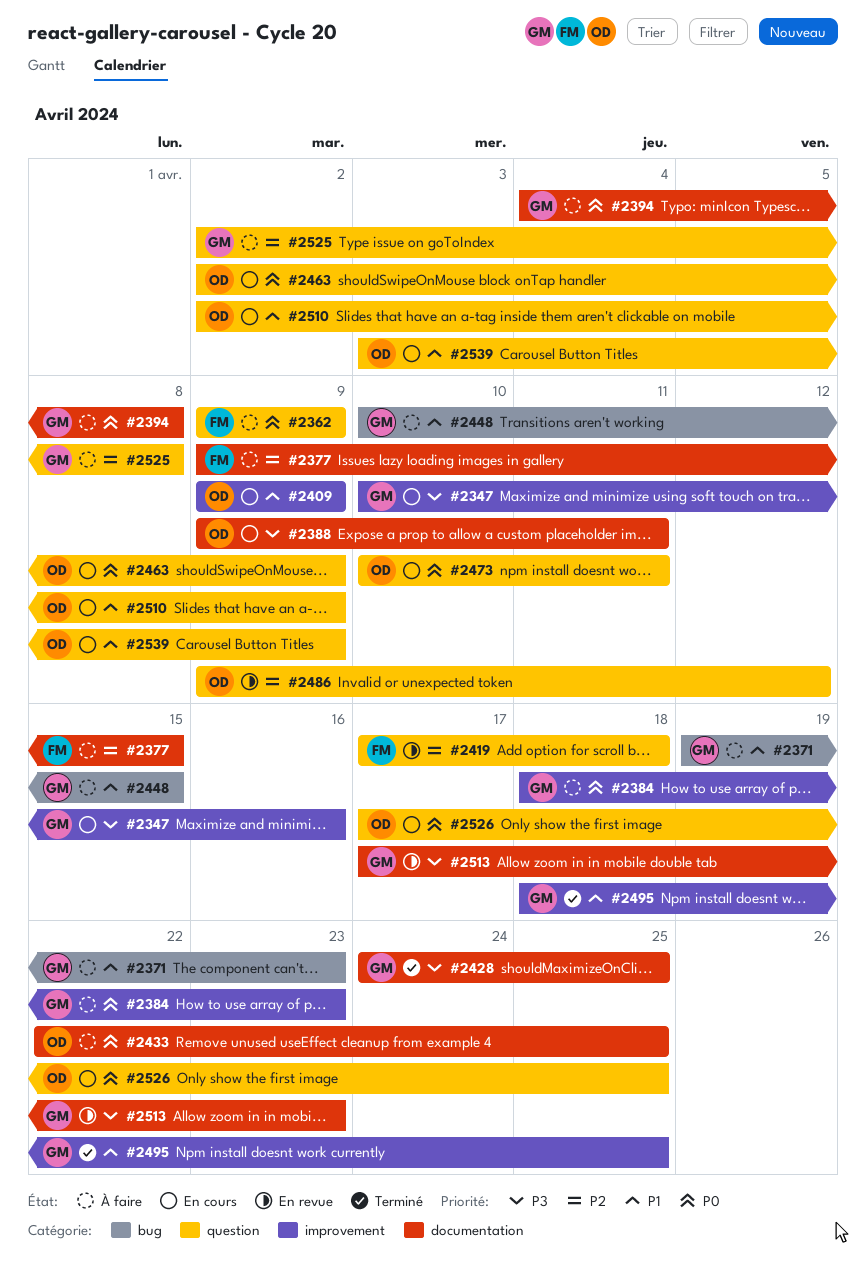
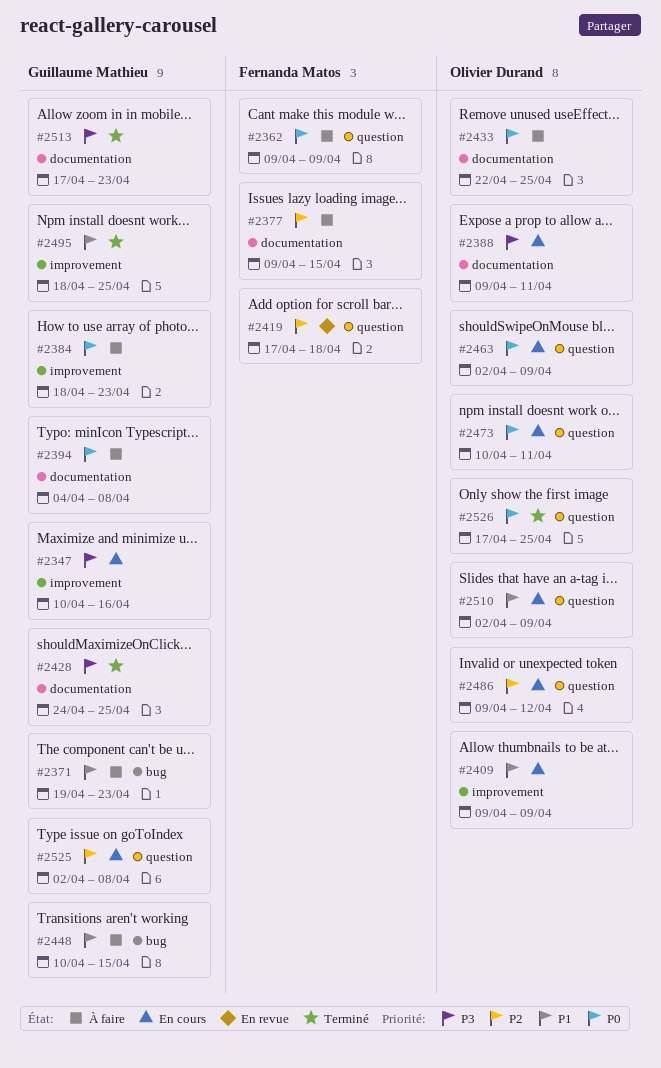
#2486, status: En revue -> En cours
#2513, status: En revue -> Terminé
#2525, status: À faire -> En cours
#2526, status: En cours -> Terminé
#2539: present -> none

